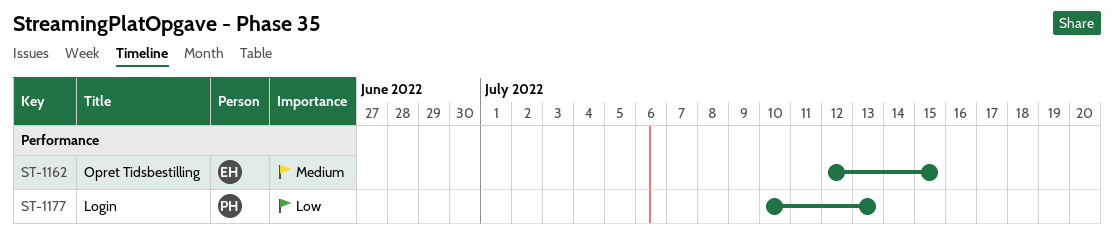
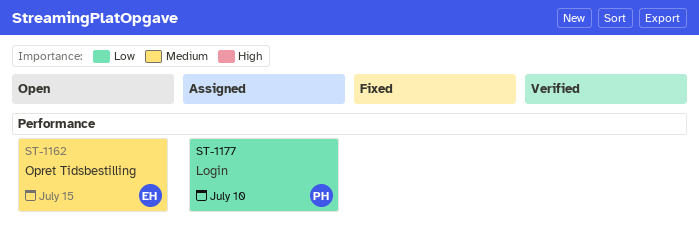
ST-1177, due: Jul 13 -> Jul 10

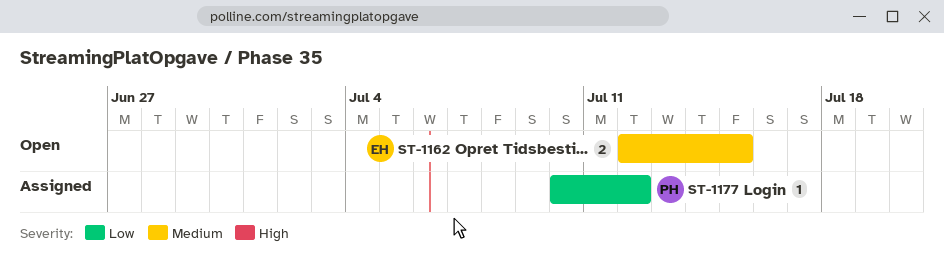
ST-1177, due: Jul 10 -> Jul 12

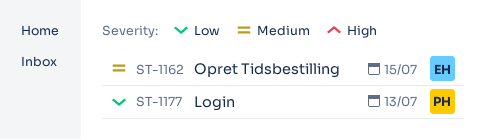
ST-1177, due: Jul 12 -> Jul 13

